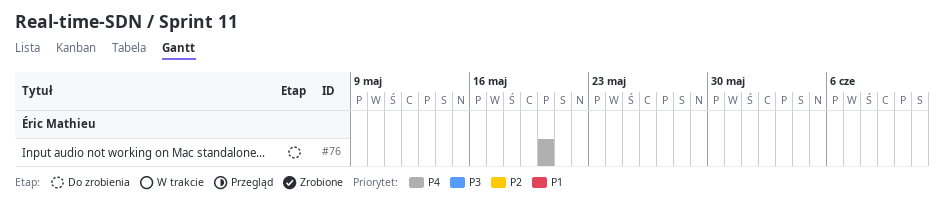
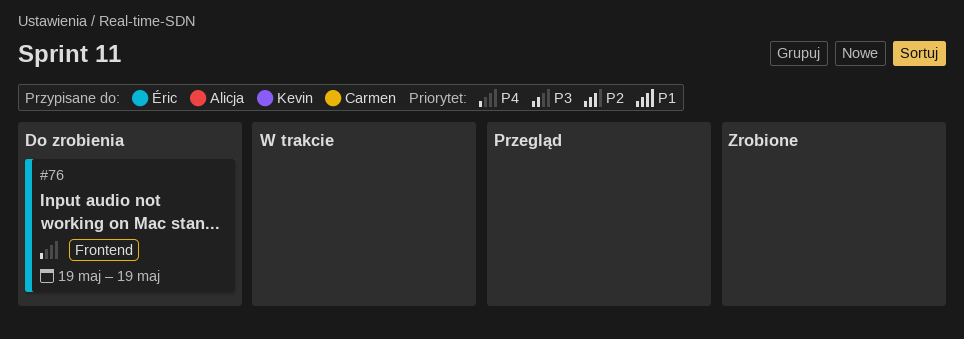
#76, start: May 20 -> May 19
#76, due: May 20 -> May 19

